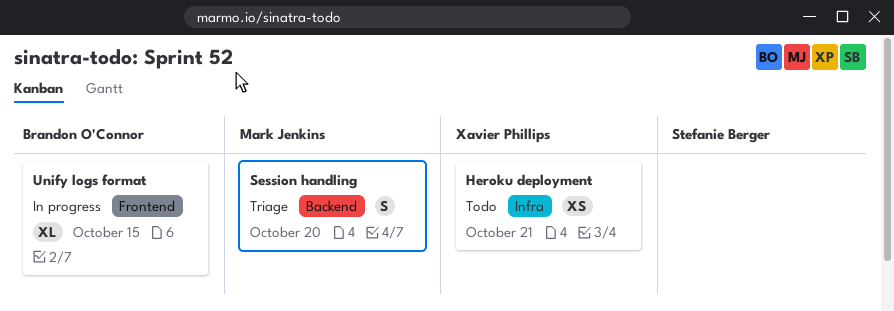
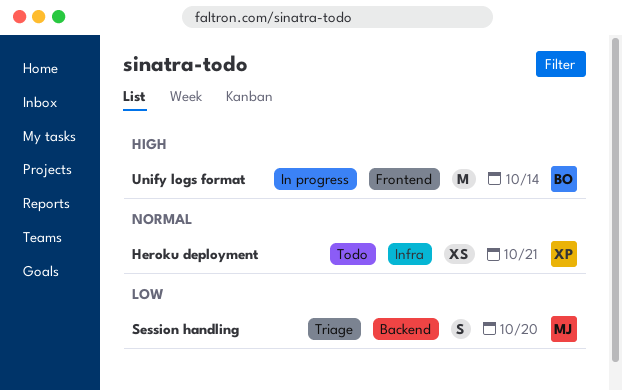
Unify logs format, estimate: XL -> M
Unify logs format, due: Oct 15 -> Oct 14

